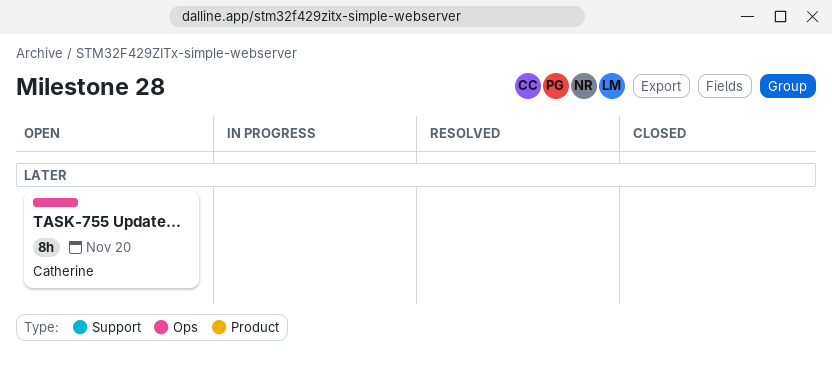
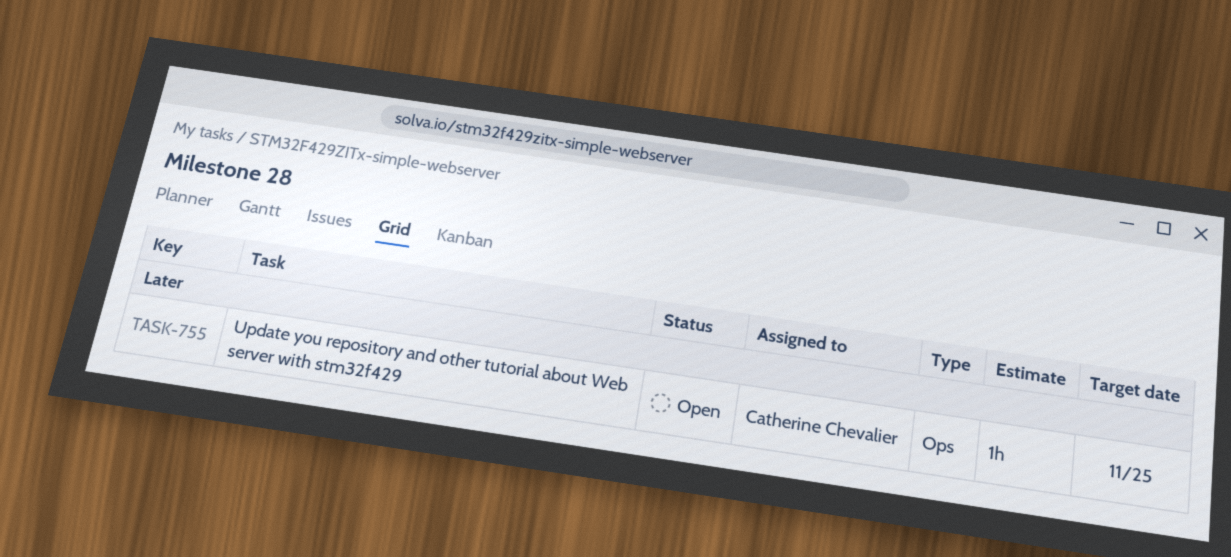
TASK-755, estimate: 8h -> 1h
TASK-755, due: Nov 20 -> Nov 25

